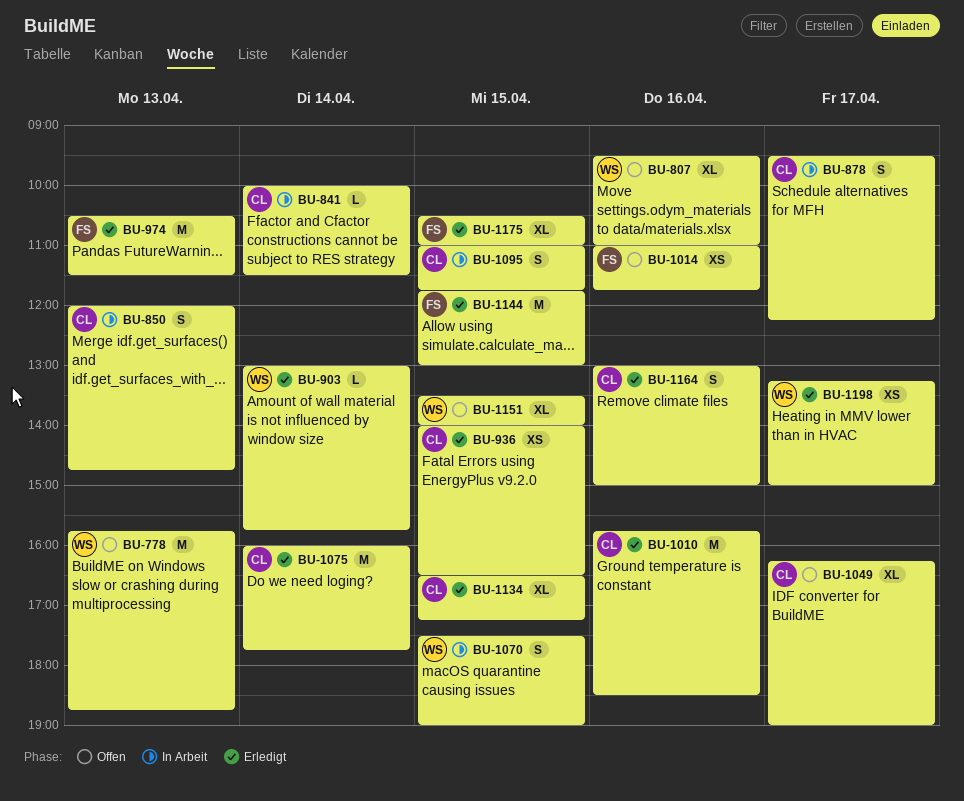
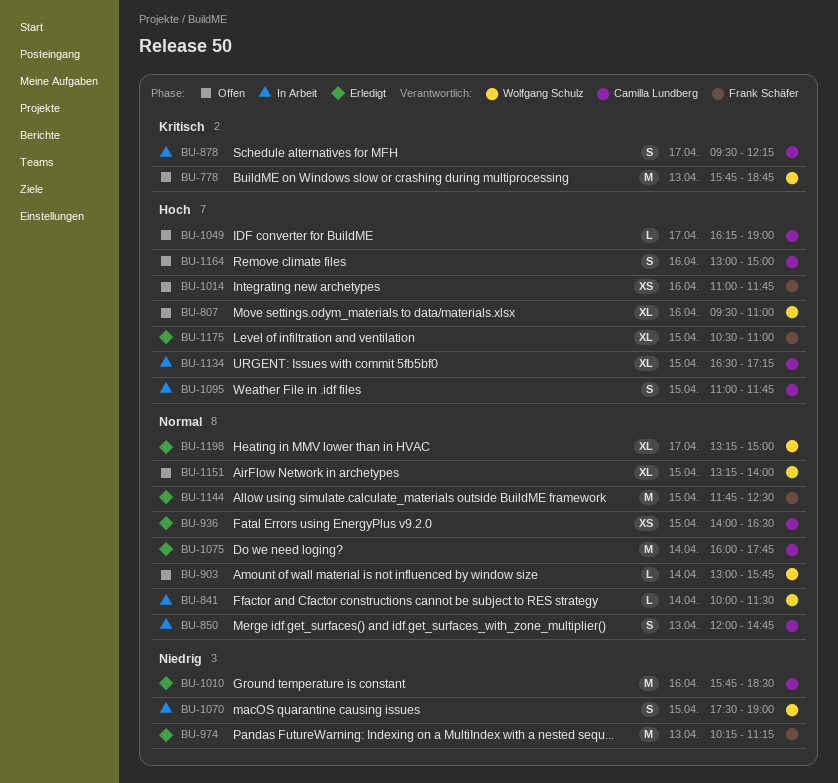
BU-841, owner: Camilla Lundberg -> Wolfgang Schulz
BU-903, status: Erledigt -> Offen
BU-974, begins: 10:30 -> 10:15
BU-974, ends: 11:30 -> 11:15
BU-1049, estimate: XL -> L
BU-1134, status: Erledigt -> In Arbeit
BU-1144, ends: 13:00 -> 12:30
BU-1151, begins: 13:30 -> 13:15
BU-1164, status: Erledigt -> Offen
BU-1198, estimate: XS -> XL

